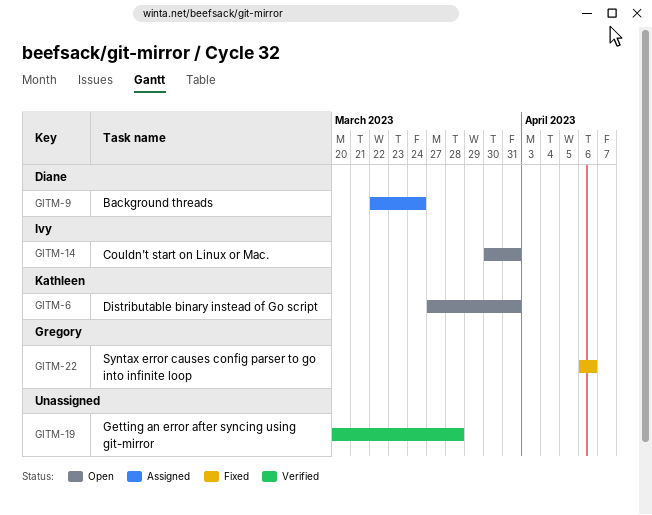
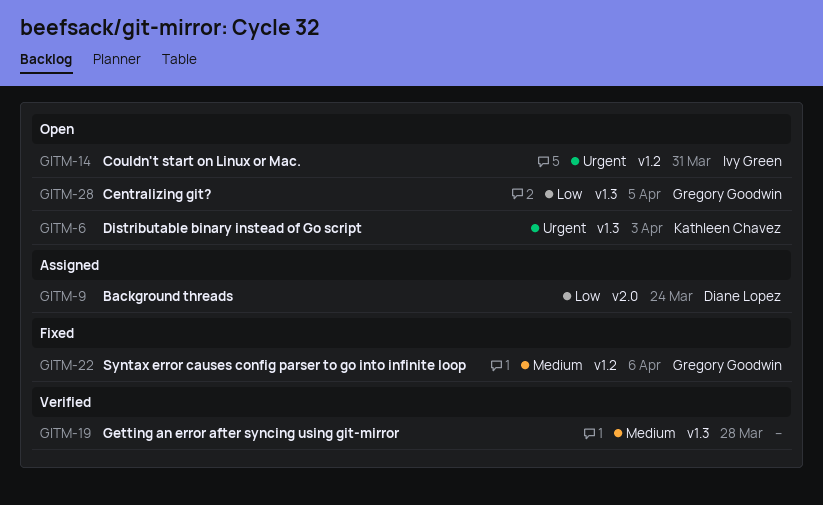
GITM-6, due: Mar 31 -> Apr 3
GITM-28: none -> present

